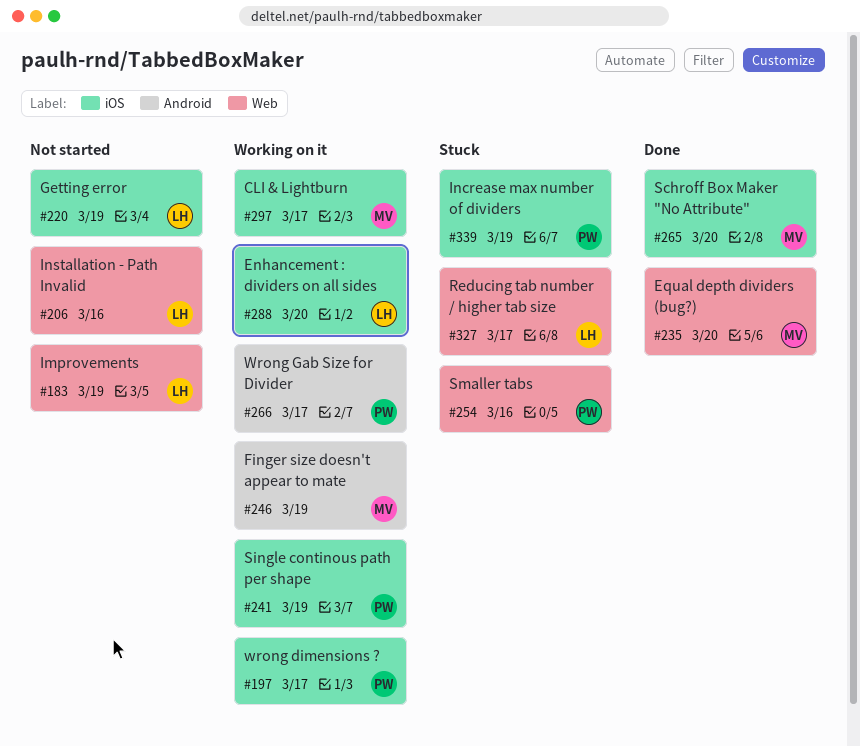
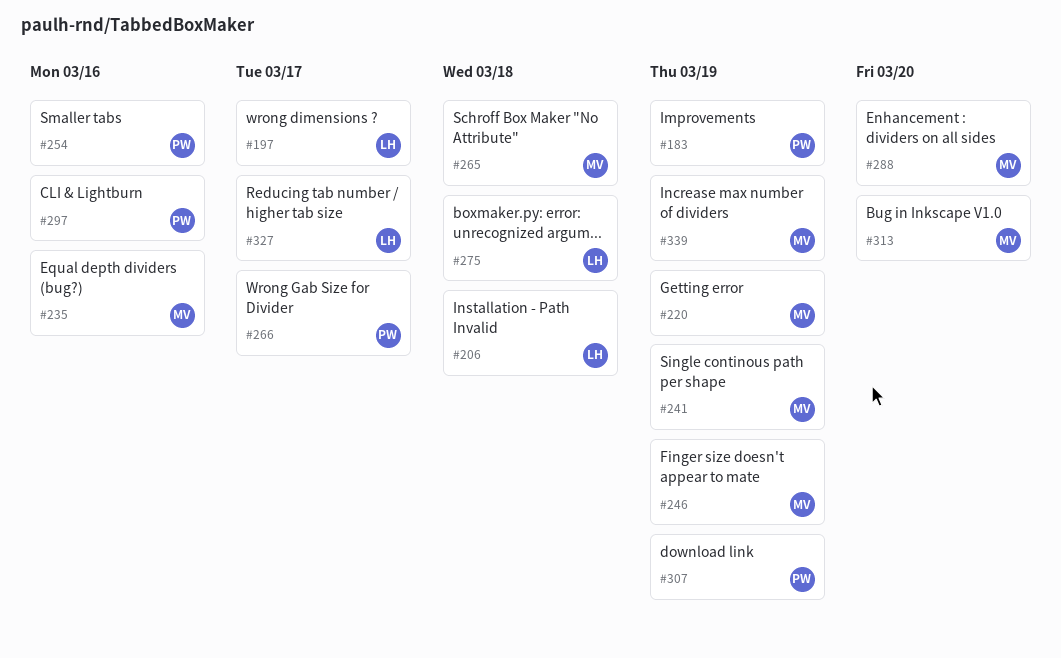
#183, owner: LH -> PW
#197, owner: PW -> LH
#206, due: Mar 16 -> Mar 18
#220, owner: LH -> MV
#235, due: Mar 20 -> Mar 16
#241, owner: PW -> MV
#265, due: Mar 20 -> Mar 18
#275: none -> present
#288, owner: LH -> MV
#297, owner: MV -> PW
#297, due: Mar 17 -> Mar 16
#307: none -> present
#313: none -> present
#339, owner: PW -> MV

